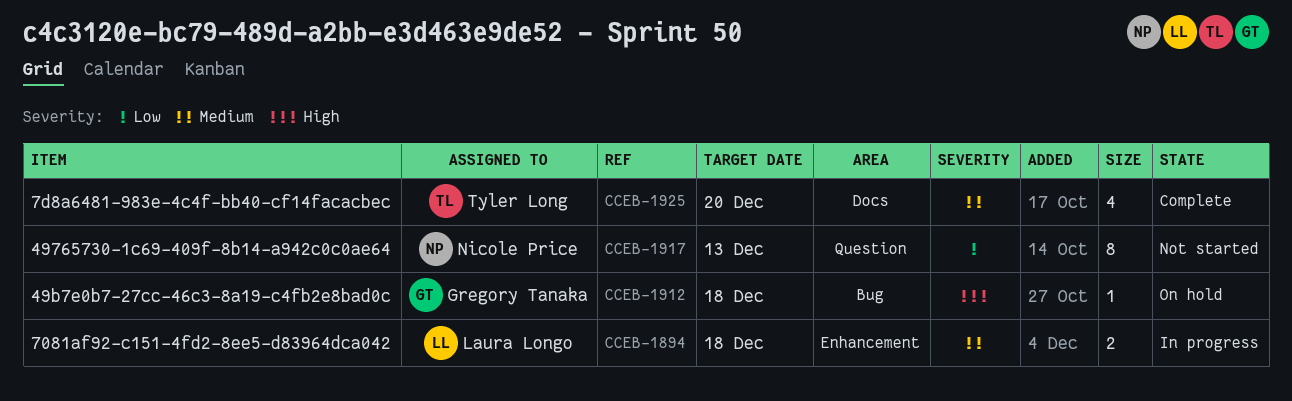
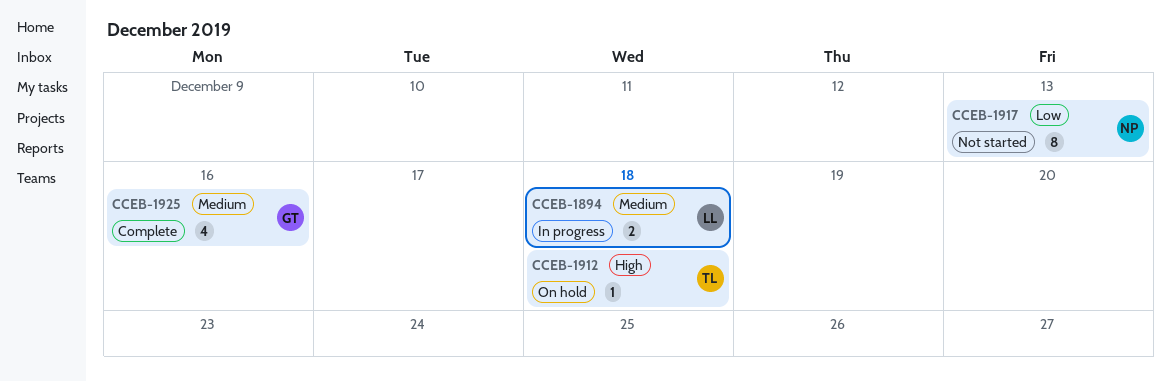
CCEB-1912, owner: Gregory Tanaka -> Tyler Long
CCEB-1925, owner: Tyler Long -> Gregory Tanaka
CCEB-1925, due: Dec 20 -> Dec 16

